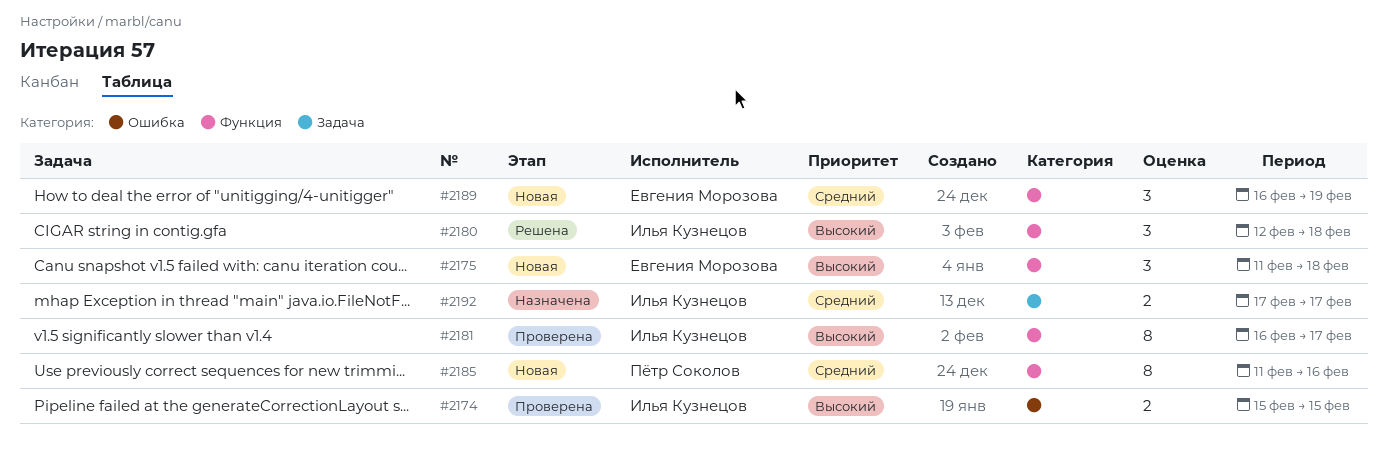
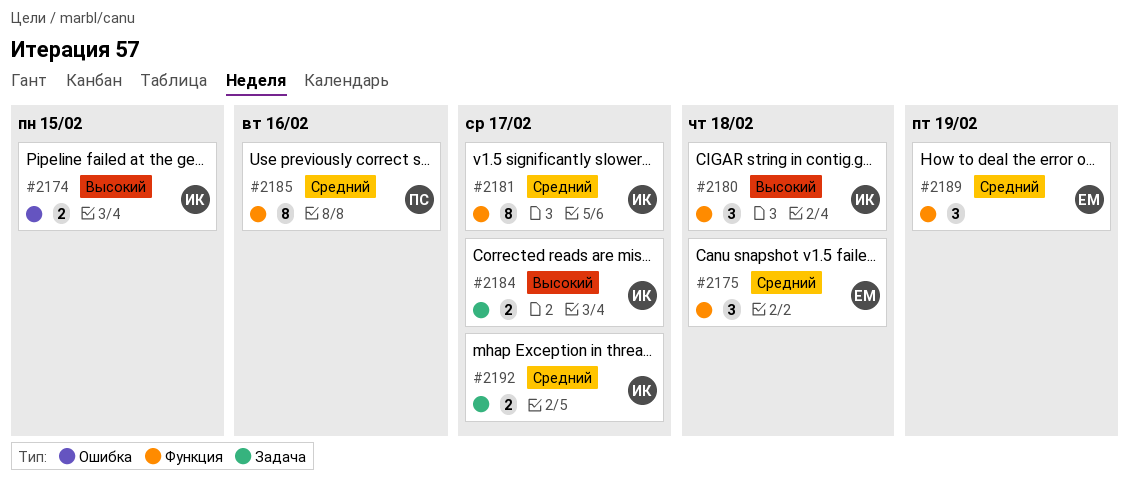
#2175, priority: Высокий -> Средний
#2181, priority: Высокий -> Средний
#2184: none -> present

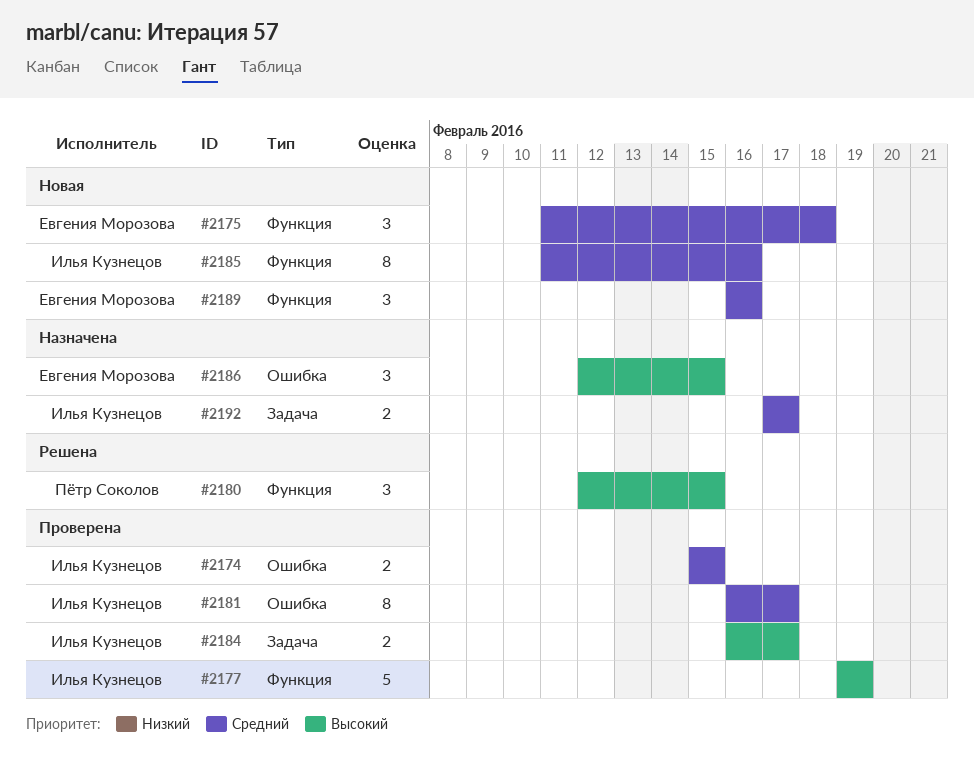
#2174, priority: Высокий -> Средний
#2177: none -> present
#2180, owner: Илья Кузнецов -> Пётр Соколов
#2180, due: Feb 18 -> Feb 15
#2181, label: Функция -> Ошибка
#2185, owner: Пётр Соколов -> Илья Кузнецов
#2186: none -> present
#2189, due: Feb 19 -> Feb 16

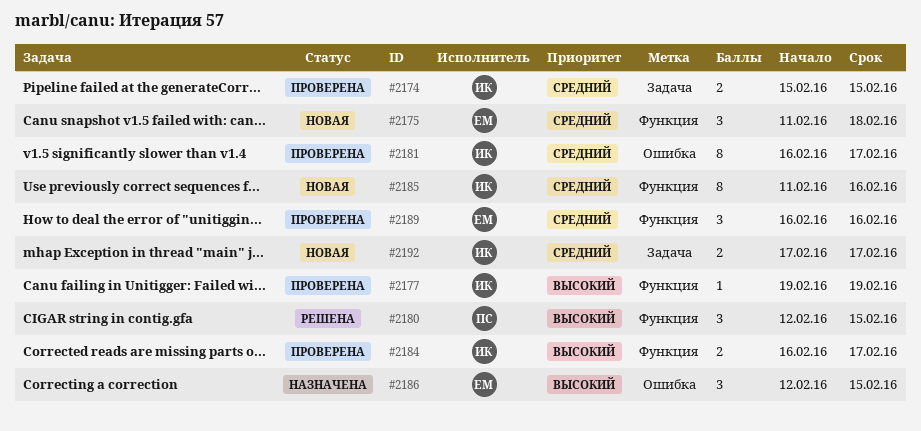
#2174, label: Ошибка -> Задача
#2177, estimate: 5 -> 1
#2184, label: Задача -> Функция
#2189, status: Новая -> Проверена
#2192, status: Назначена -> Новая

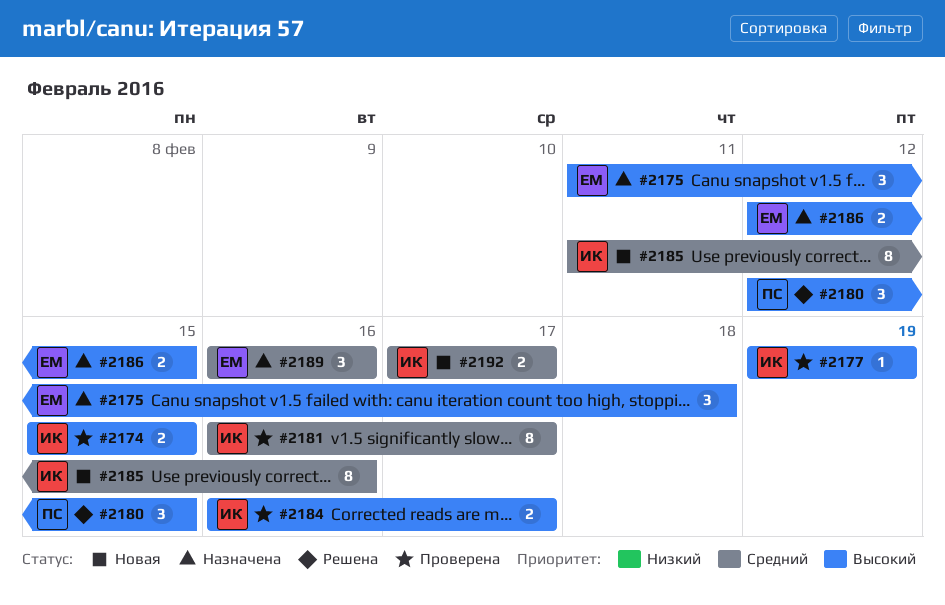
#2174, priority: Средний -> Высокий
#2175, status: Новая -> Назначена
#2175, priority: Средний -> Высокий
#2186, estimate: 3 -> 2
#2189, status: Проверена -> Назначена

